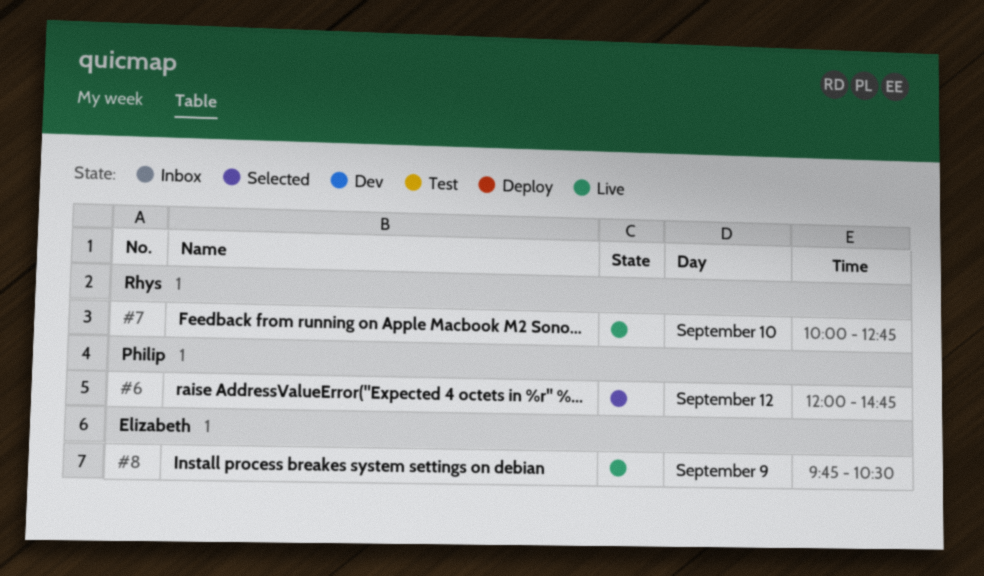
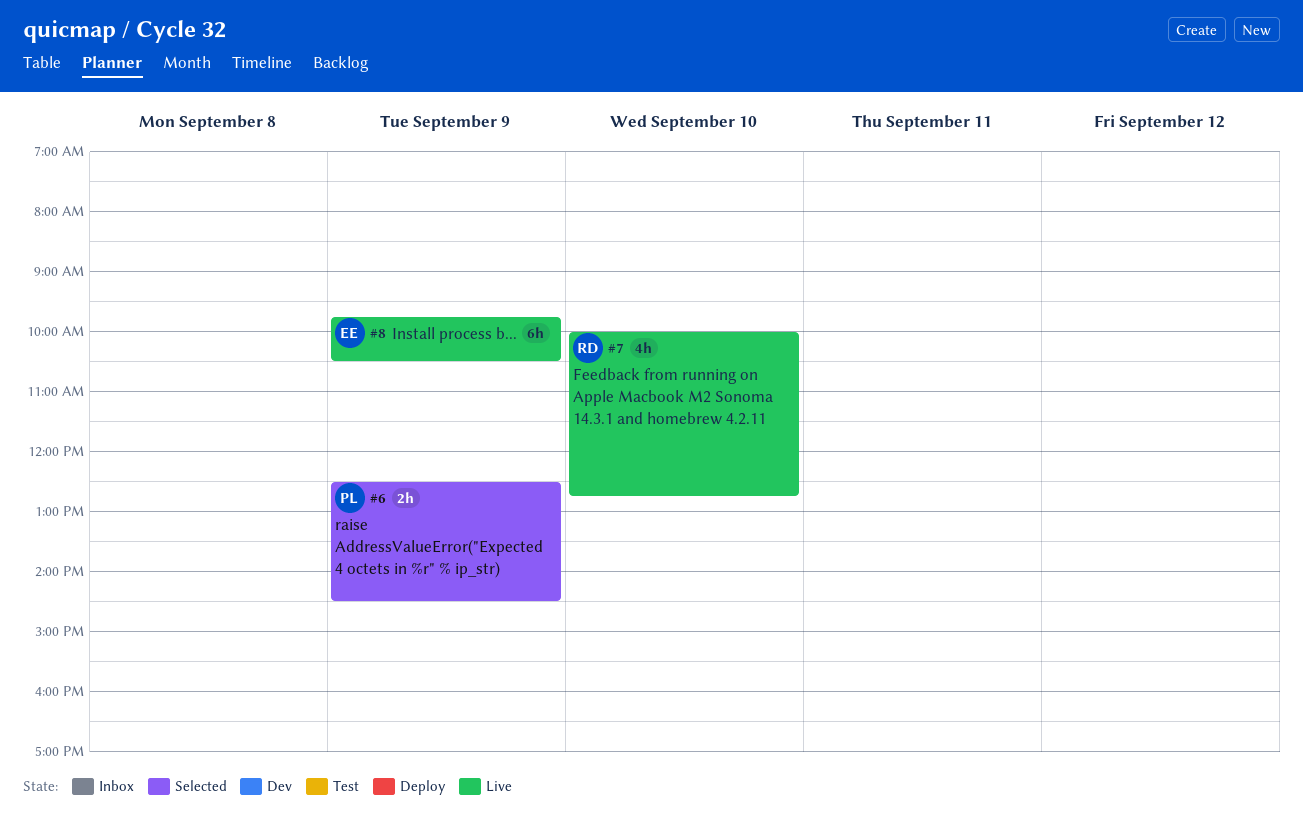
#6, day: Sep 12 -> Sep 9
#6, begins: 12:00 -> 12:30
#6, ends: 14:45 -> 14:30

